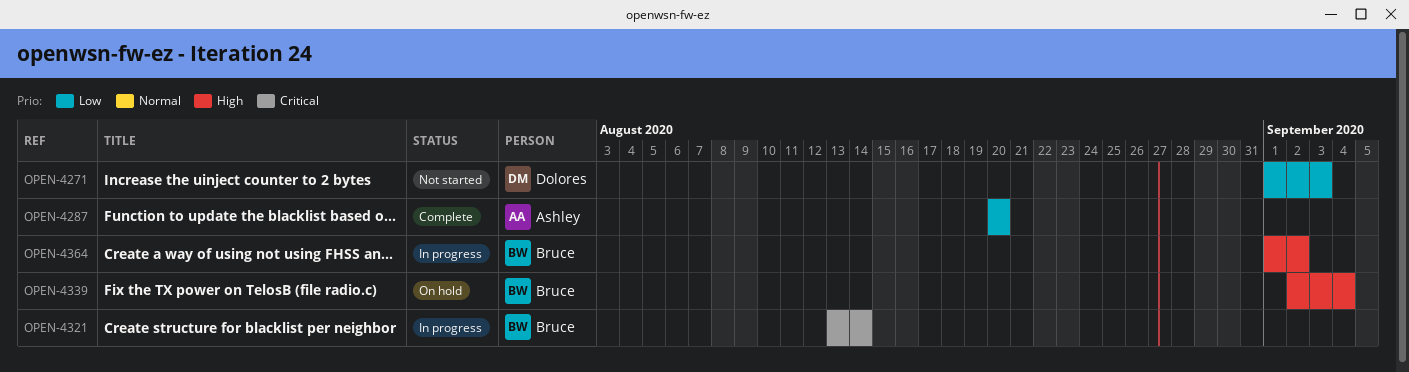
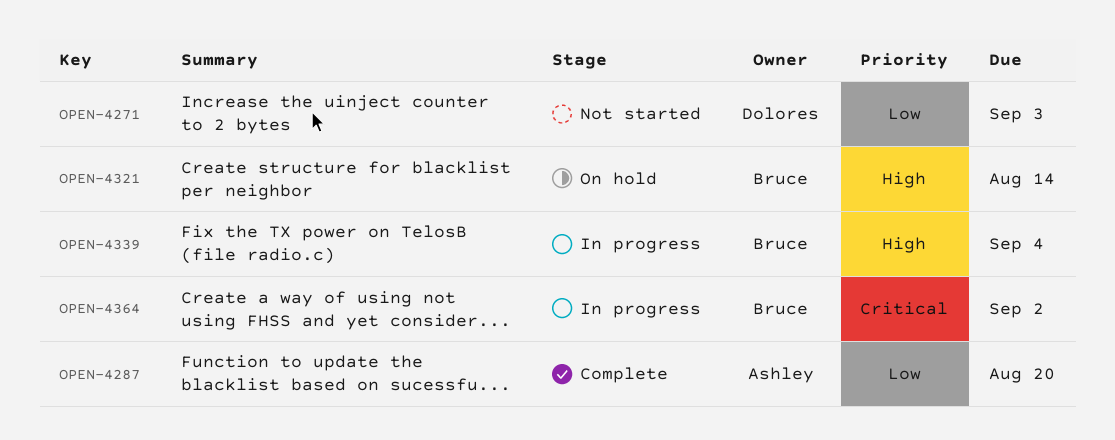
OPEN-4321, status: In progress -> On hold
OPEN-4321, priority: Critical -> High
OPEN-4339, status: On hold -> In progress
OPEN-4364, priority: High -> Critical

